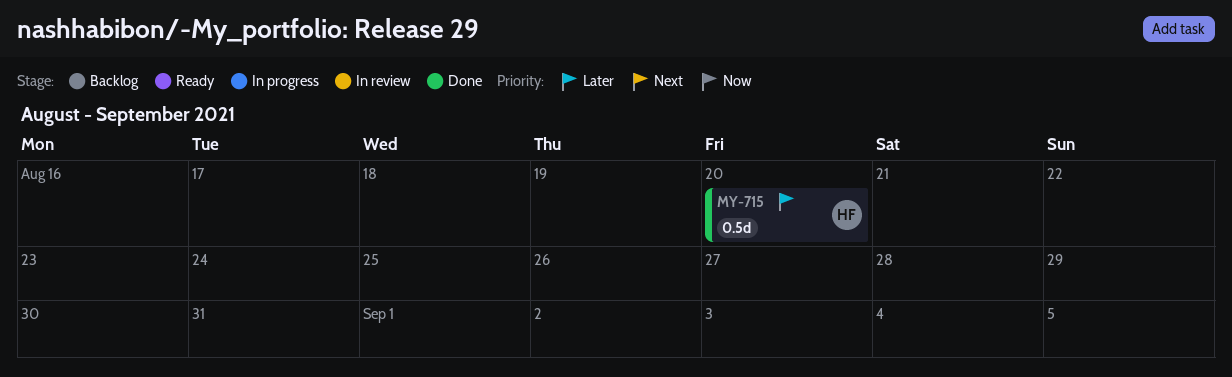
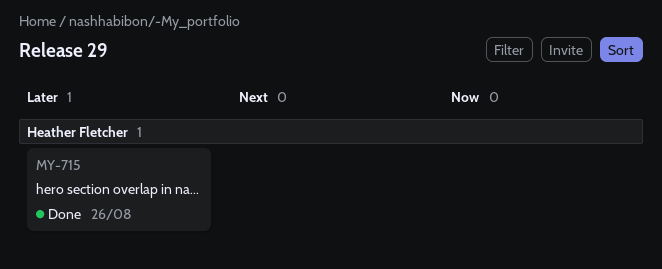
MY-715, due: Aug 20 -> Aug 26

